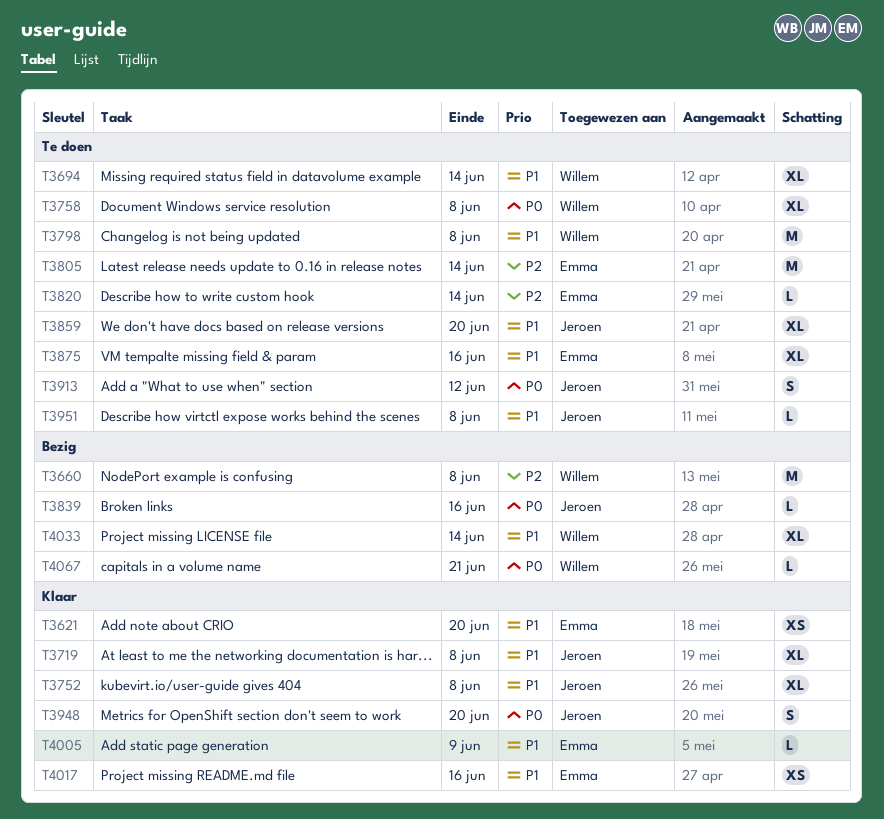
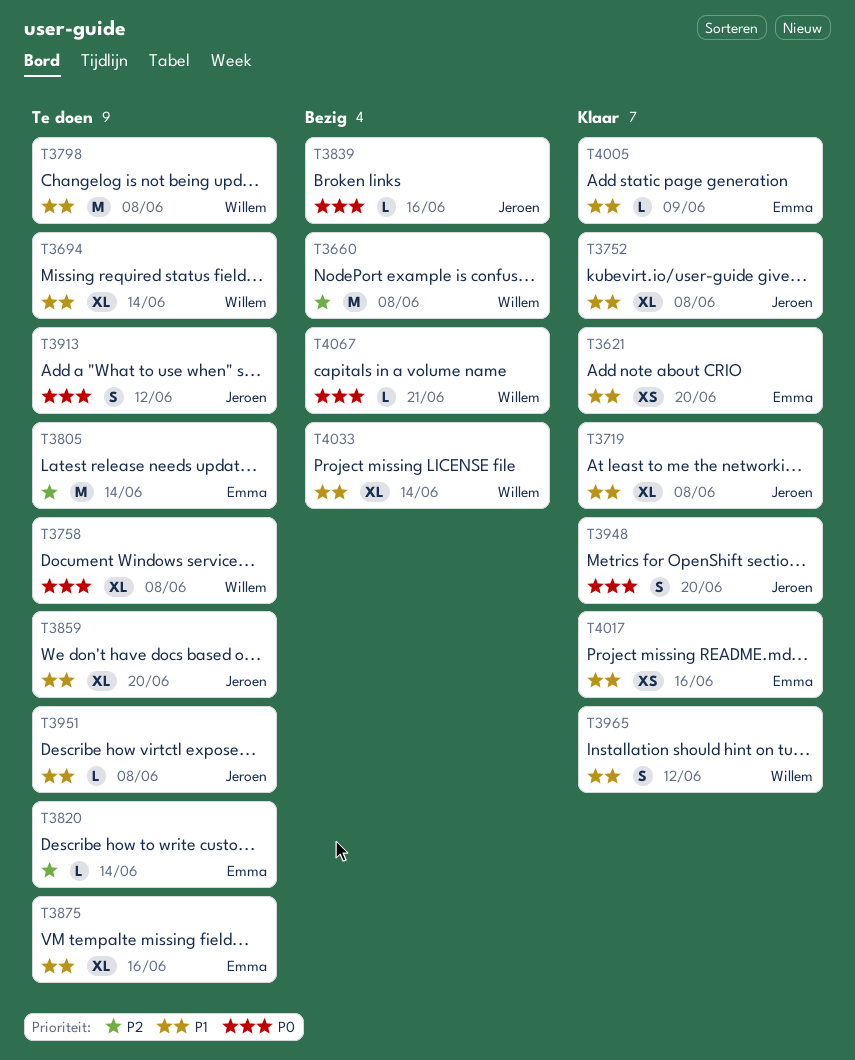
T3965: none -> present

